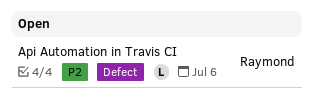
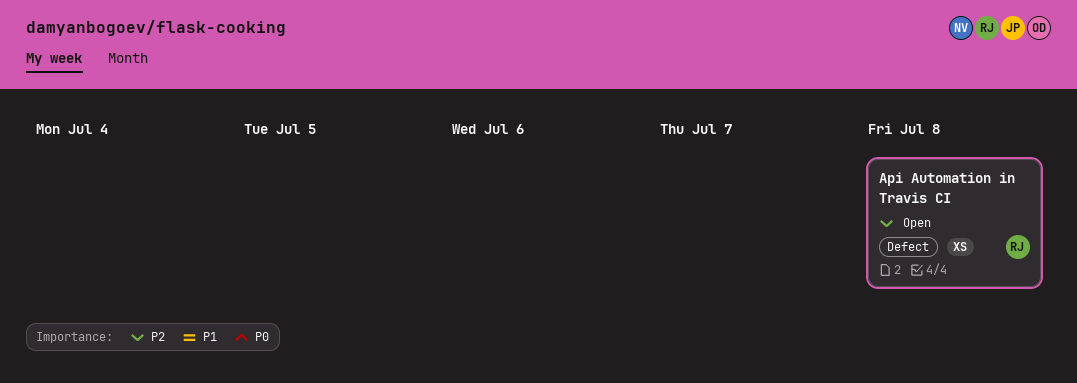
Api Automation in Travis CI, estimate: L -> XS
Api Automation in Travis CI, due: Jul 6 -> Jul 8

